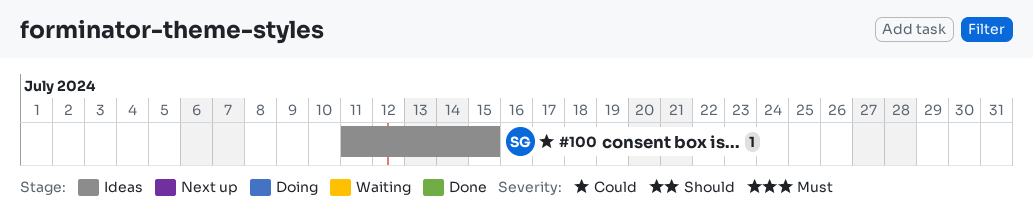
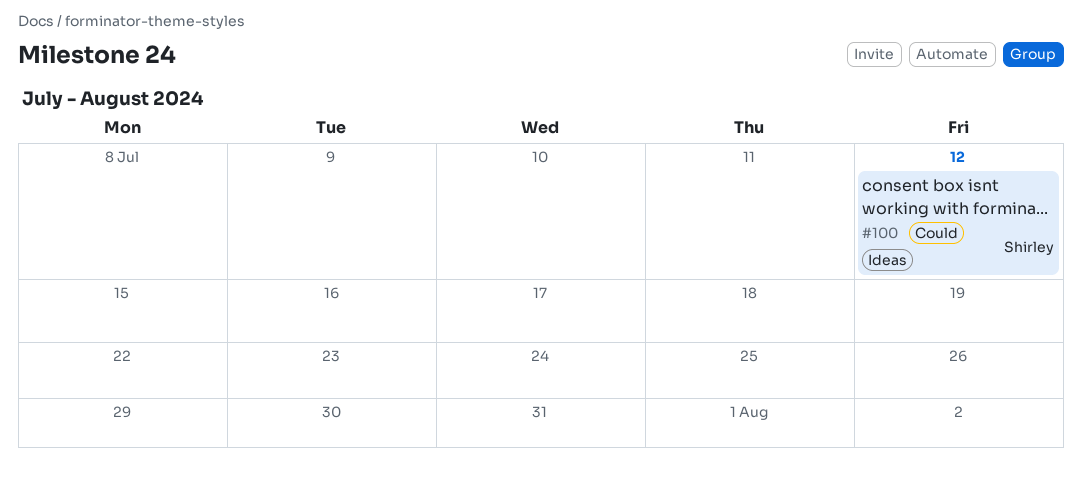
#100, due: Jul 15 -> Jul 12

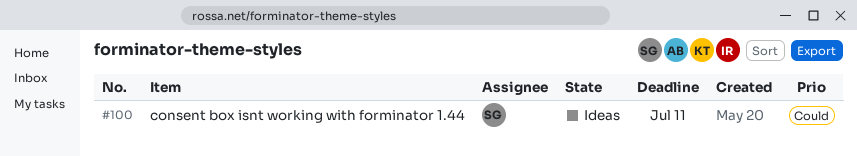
#100, due: Jul 12 -> Jul 11

